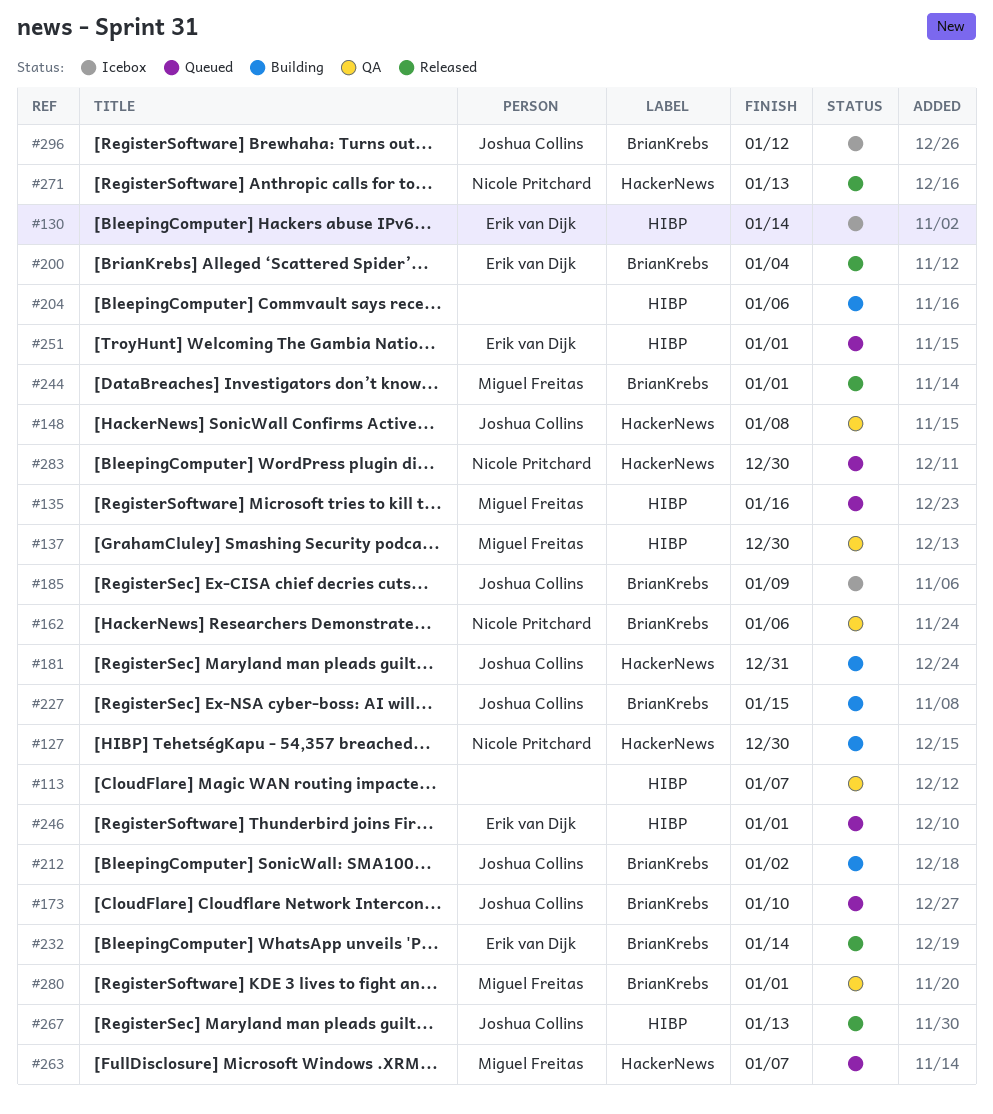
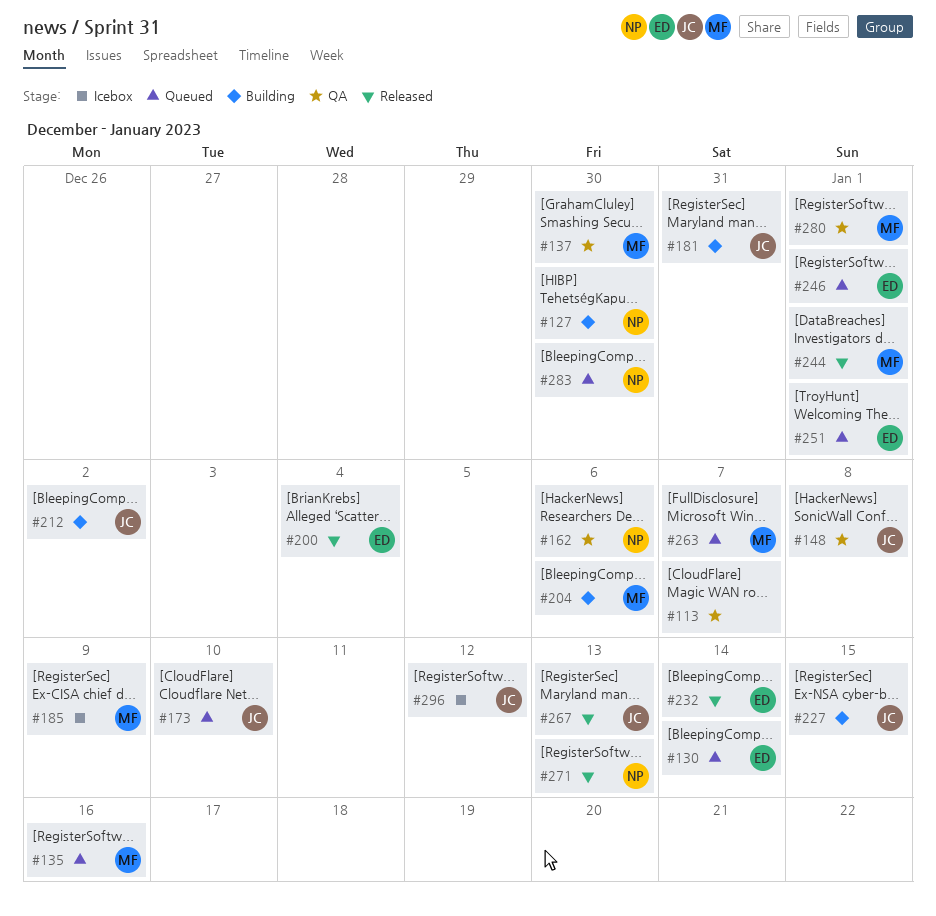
#130, status: Icebox -> Queued
#185, owner: Joshua Collins -> Miguel Freitas
#204, owner: none -> Miguel Freitas

